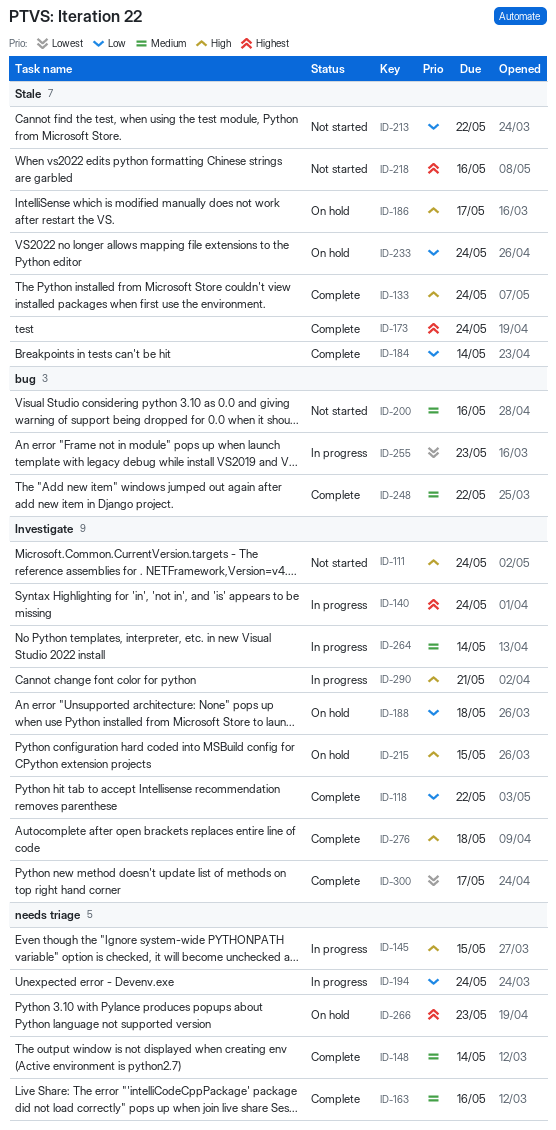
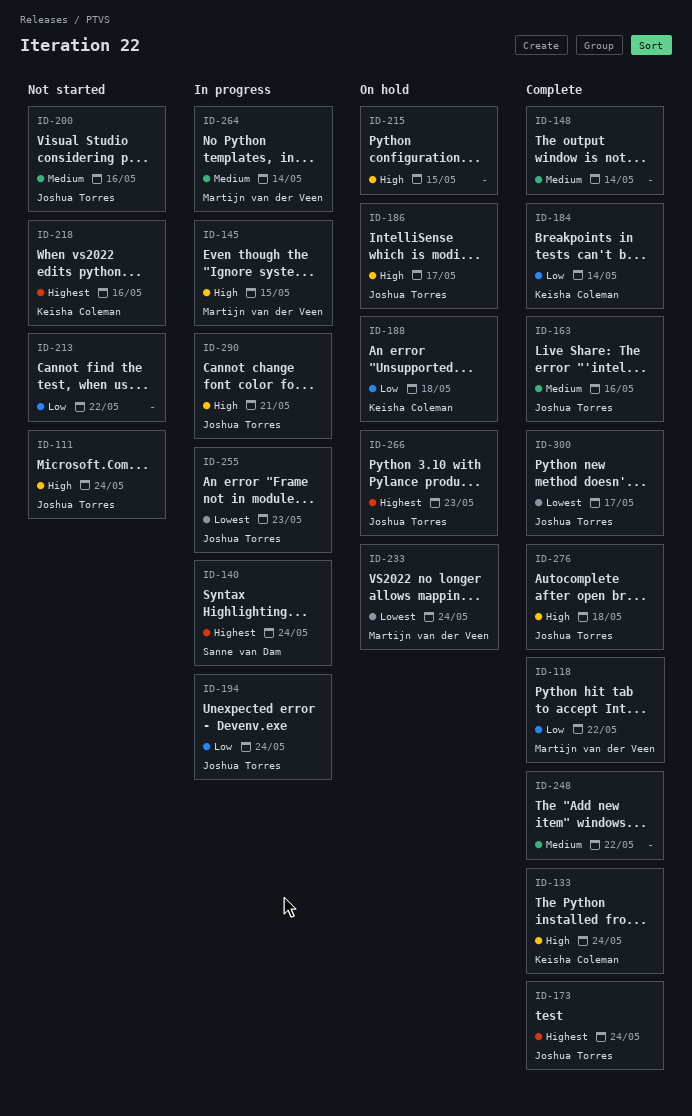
ID-233, priority: Low -> Lowest

